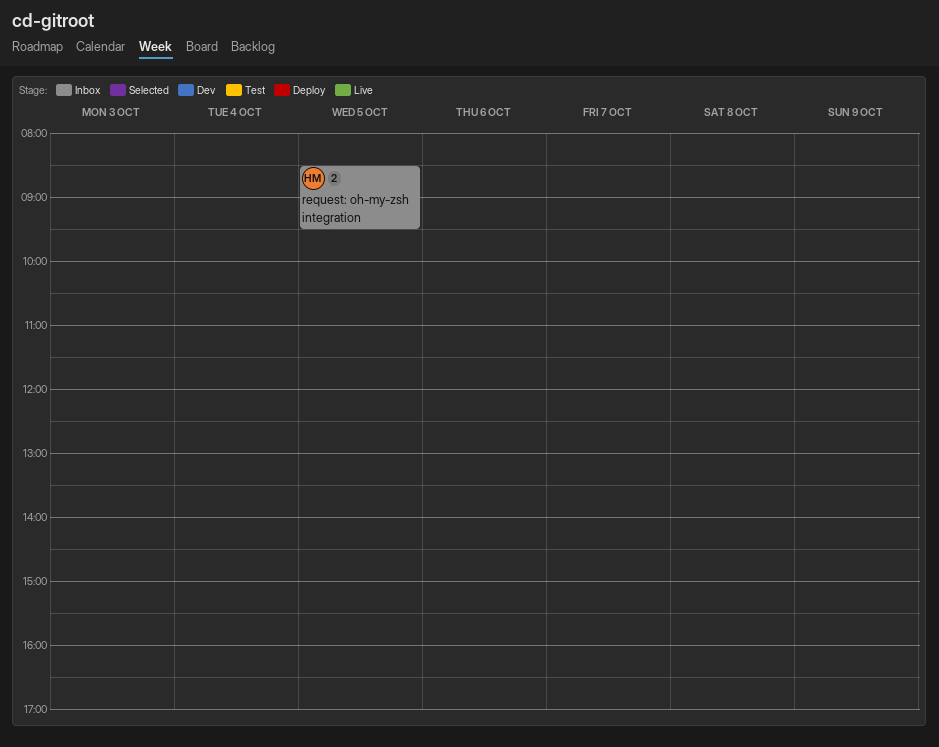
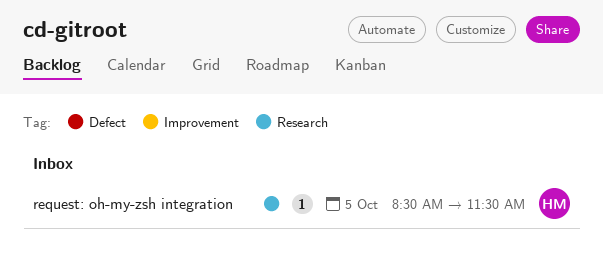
request: oh-my-zsh integration, estimate: 2 -> 1
request: oh-my-zsh integration, ends: 09:30 -> 11:30

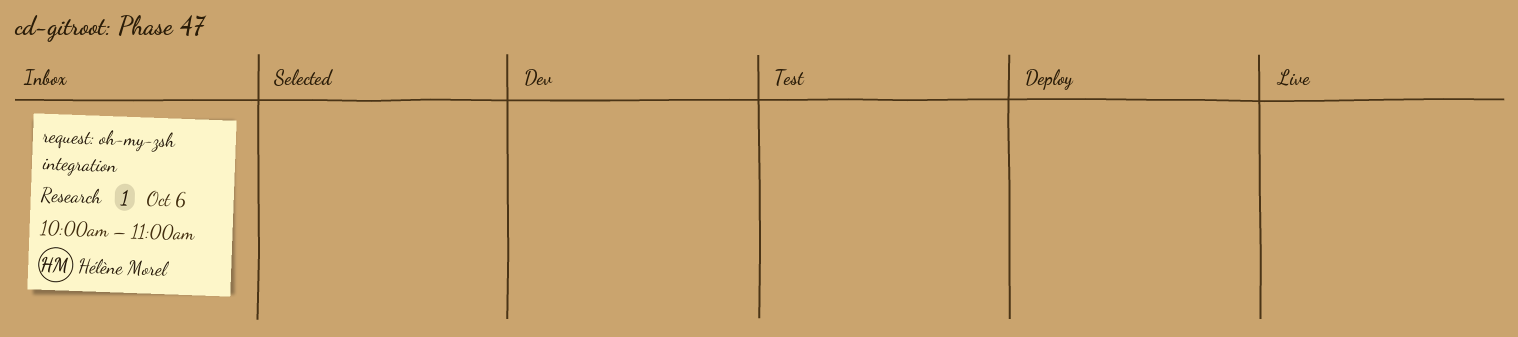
request: oh-my-zsh integration, day: Oct 5 -> Oct 6
request: oh-my-zsh integration, begins: 08:30 -> 10:00
request: oh-my-zsh integration, ends: 11:30 -> 11:00

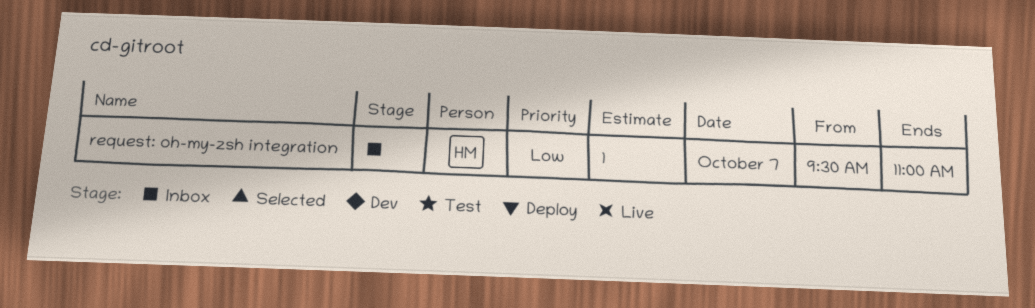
request: oh-my-zsh integration, day: Oct 6 -> Oct 7
request: oh-my-zsh integration, begins: 10:00 -> 09:30

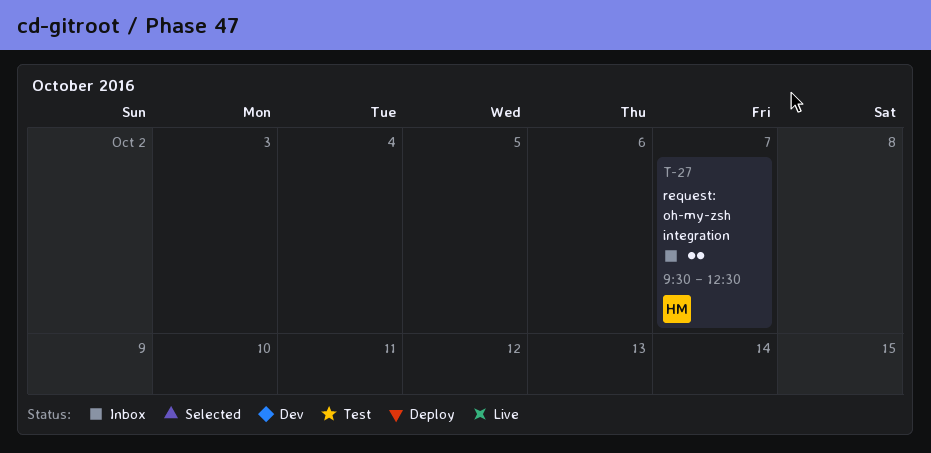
request: oh-my-zsh integration, estimate: 1 -> 2
request: oh-my-zsh integration, ends: 11:00 -> 12:30

